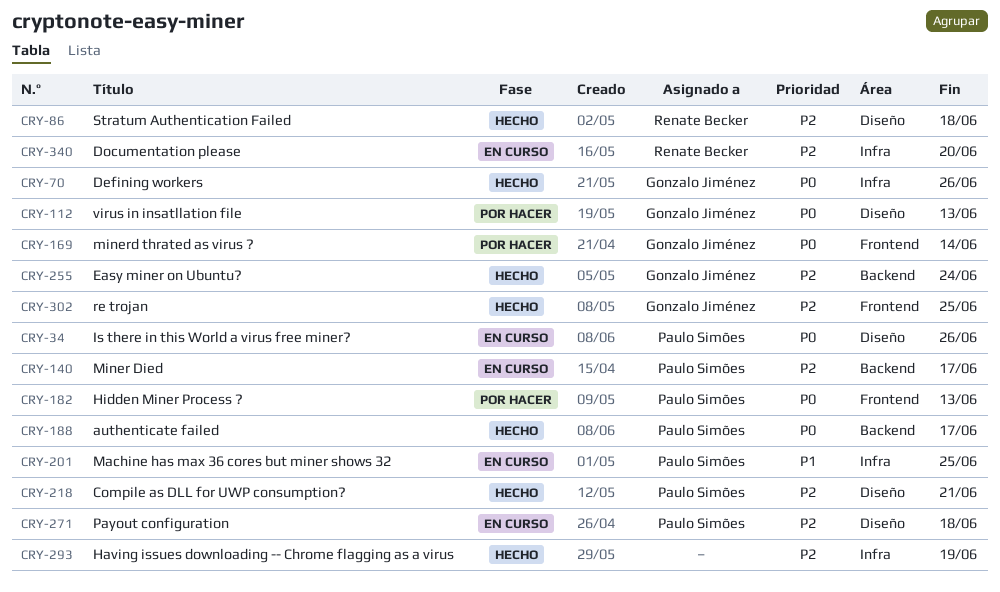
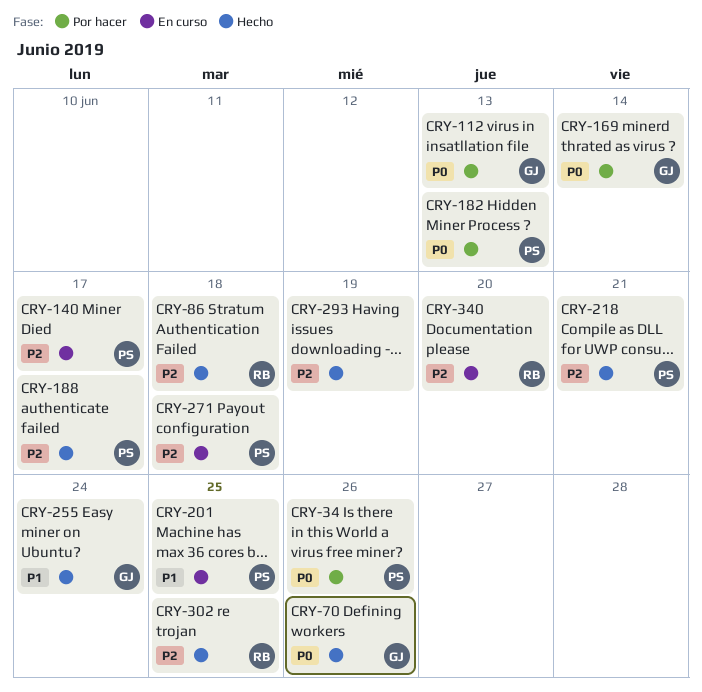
CRY-34, status: En curso -> Por hacer
CRY-188, priority: P0 -> P2
CRY-255, priority: P2 -> P1
CRY-302, owner: Gonzalo Jiménez -> Renate Becker

